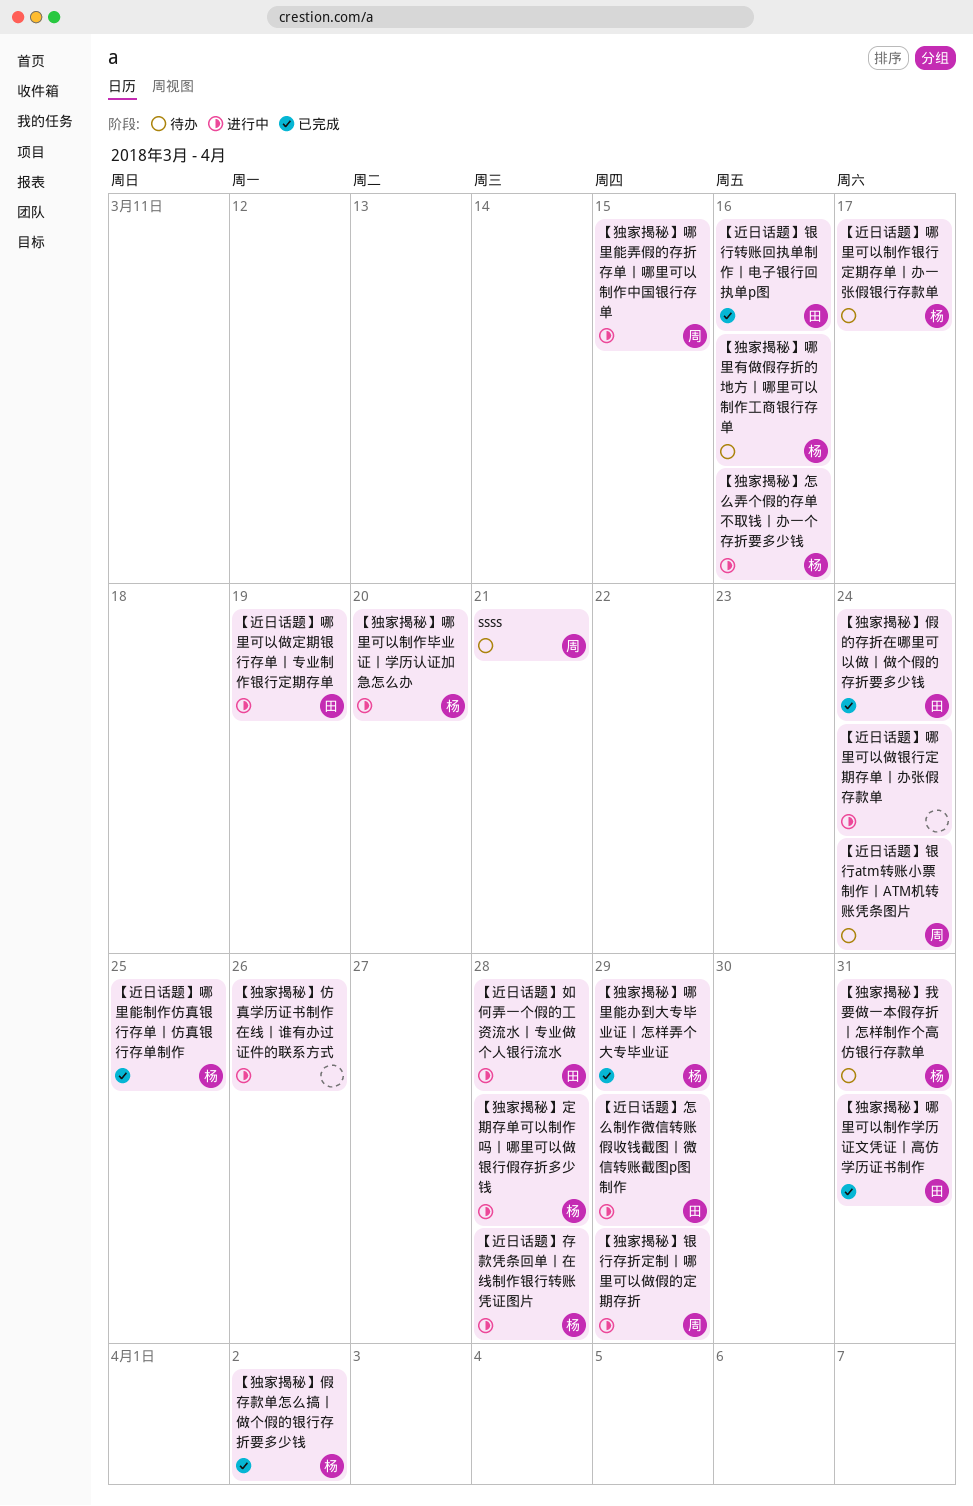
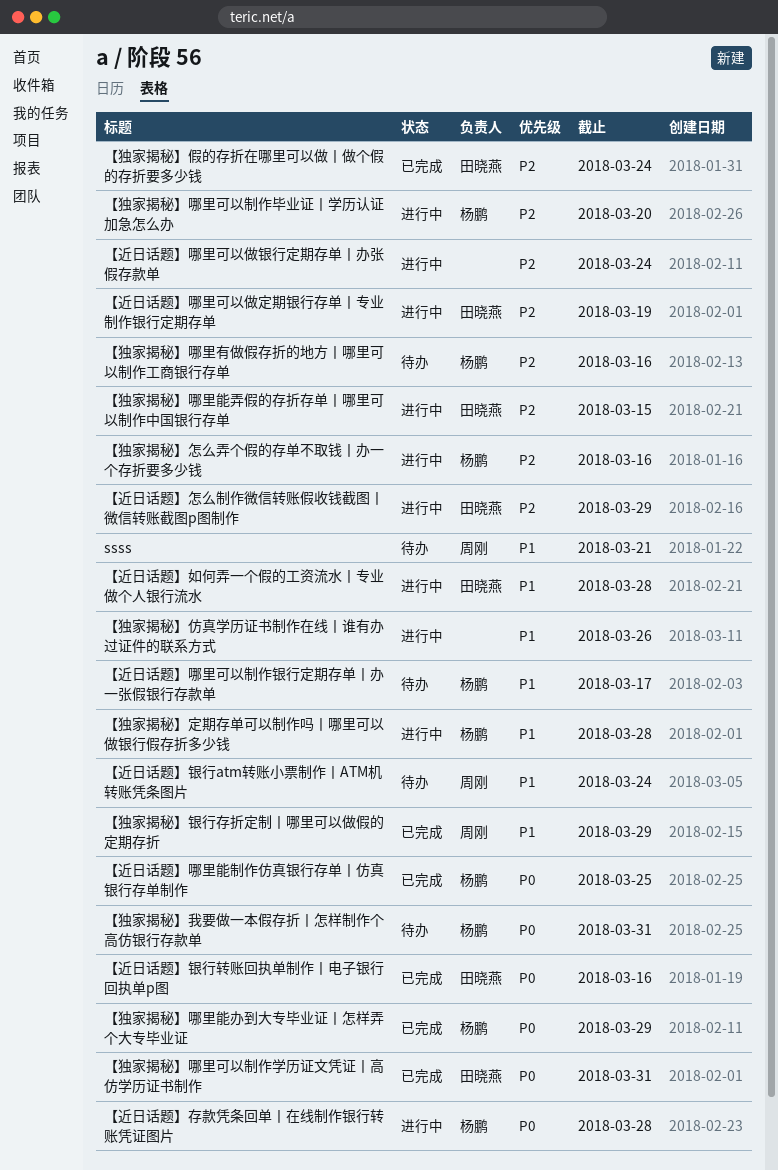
【独家揭秘】假存款单怎么搞丨做个假的银行存折要多少钱: present -> none
【独家揭秘】哪里能弄假的存折存单丨哪里可以制作中国银行存单, owner: 周刚 -> 田晓燕
【独家揭秘】银行存折定制丨哪里可以做假的定期存折, status: 进行中 -> 已完成

